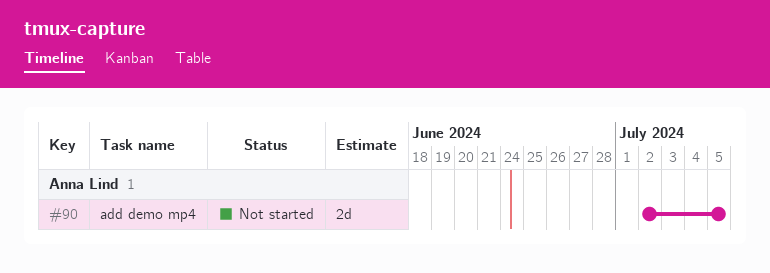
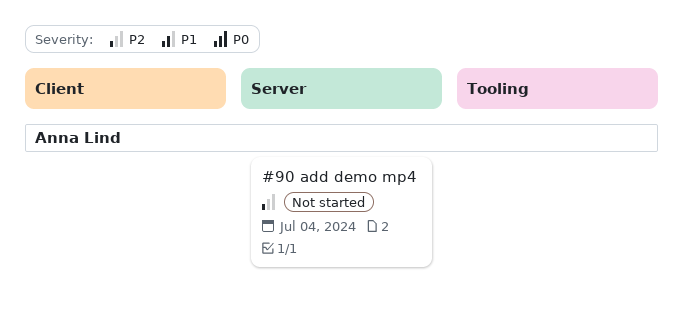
#90, due: Jul 5 -> Jul 4

